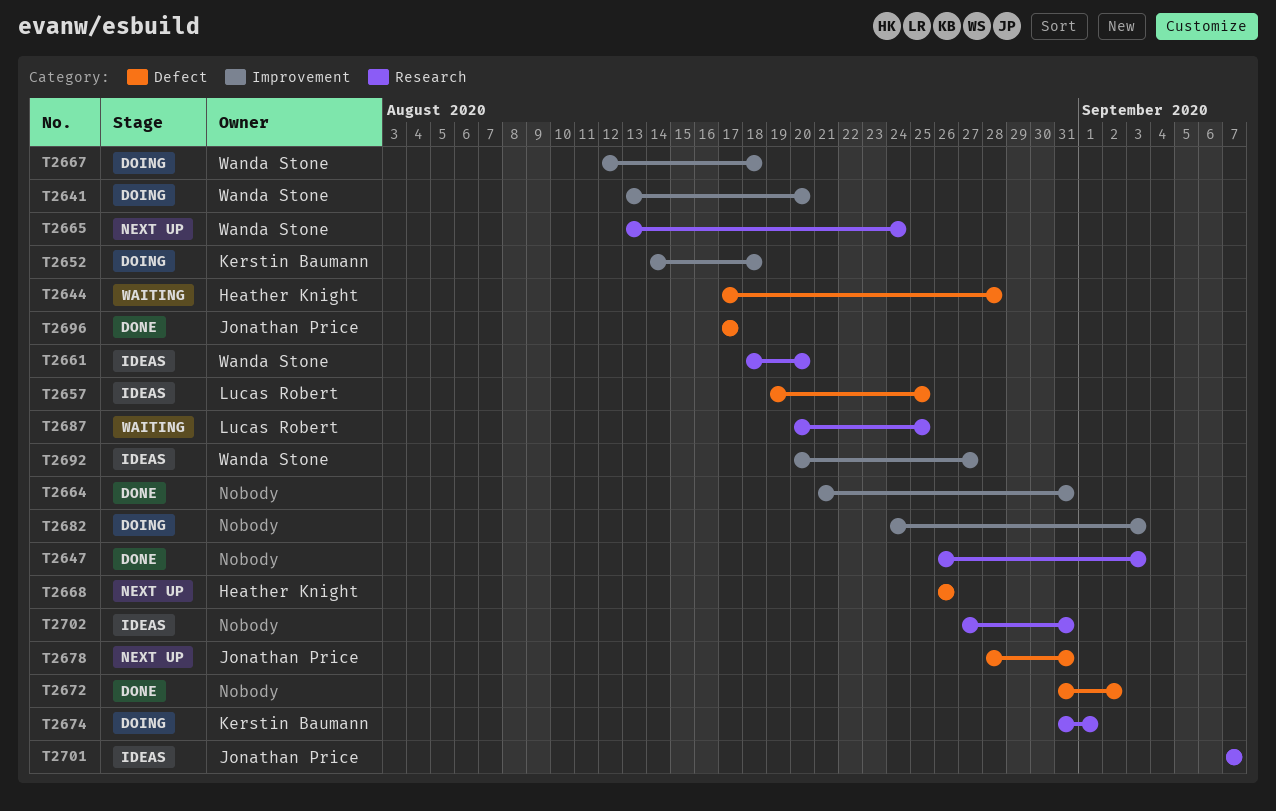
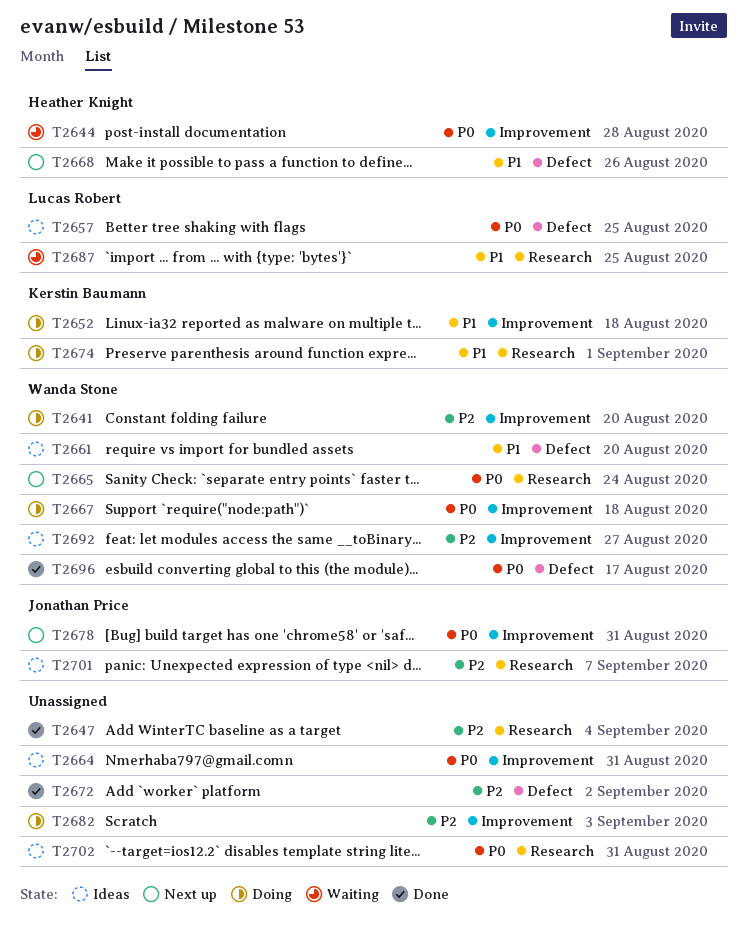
T2644, label: Defect -> Improvement
T2647, due: Sep 3 -> Sep 4
T2661, label: Research -> Defect
T2664, status: Done -> Ideas
T2678, label: Defect -> Improvement
T2696, owner: Jonathan Price -> Wanda Stone

